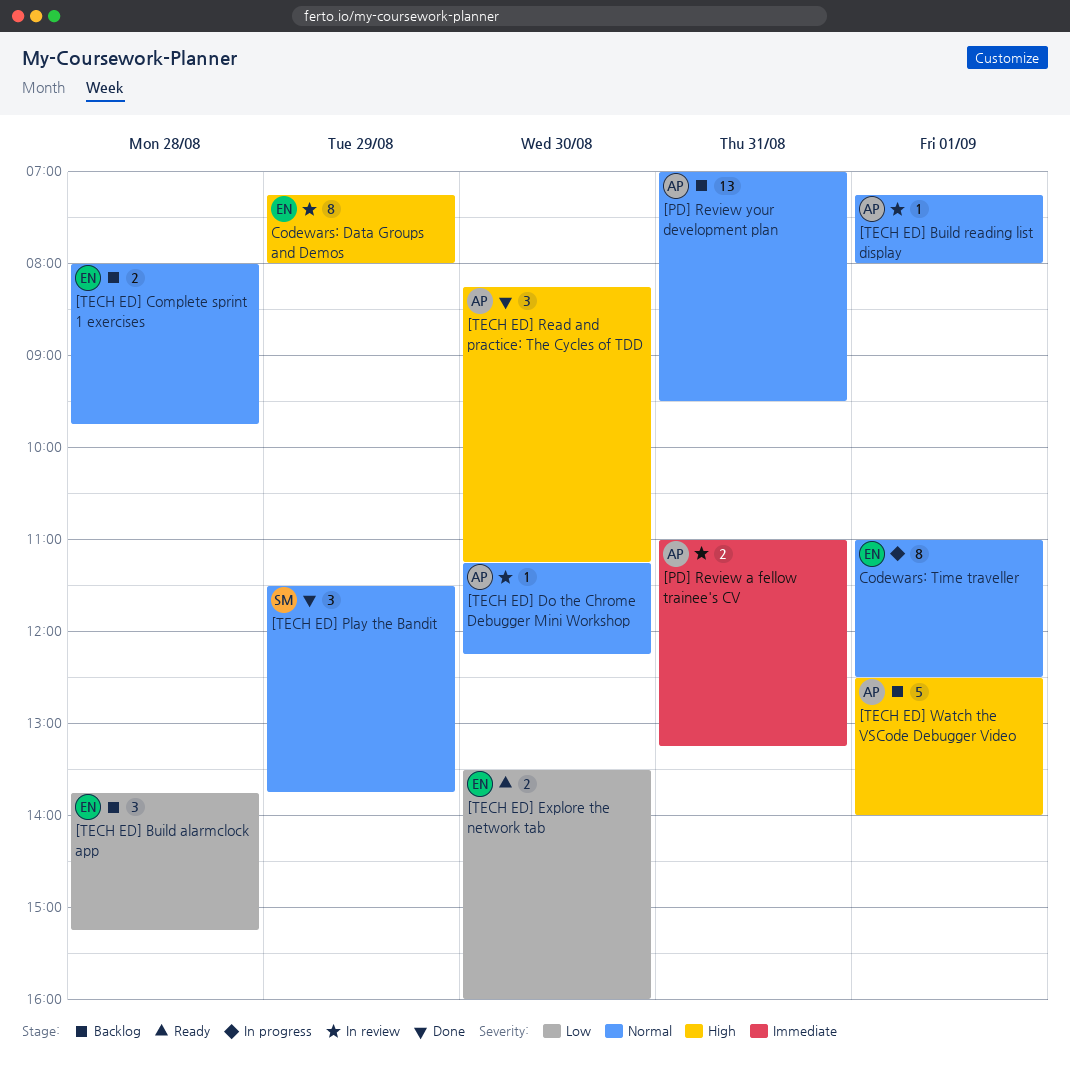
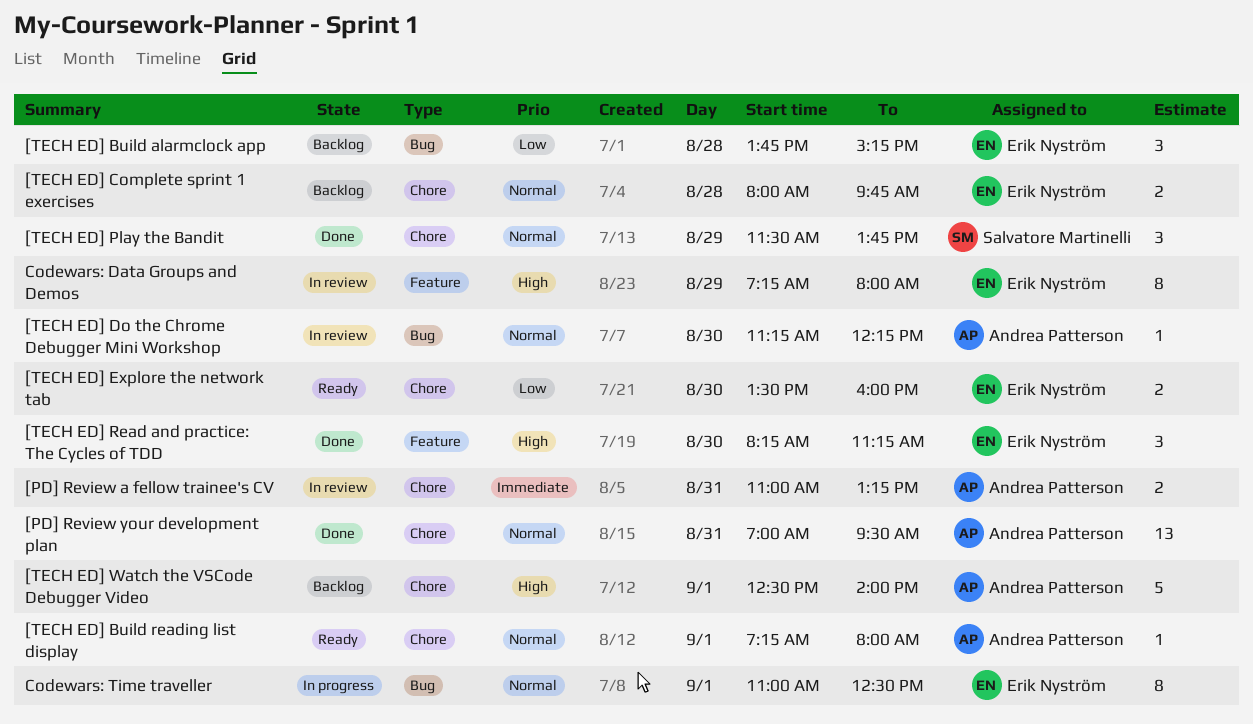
[PD] Review your development plan, status: Backlog -> Done
[TECH ED] Build reading list display, status: In review -> Ready
[TECH ED] Read and practice: The Cycles of TDD, owner: Andrea Patterson -> Erik Nyström

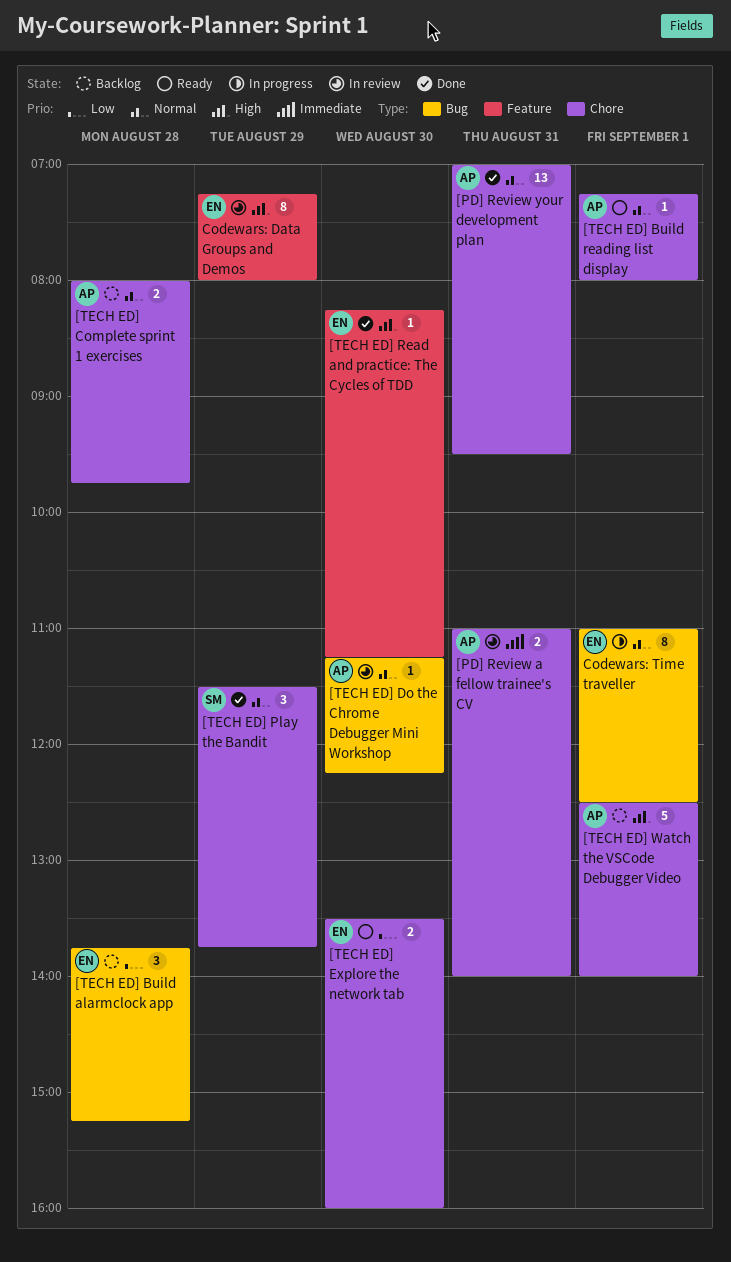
[PD] Review a fellow trainee's CV, ends: 13:15 -> 14:00
[TECH ED] Complete sprint 1 exercises, owner: Erik Nyström -> Andrea Patterson
[TECH ED] Read and practice: The Cycles of TDD, estimate: 3 -> 1

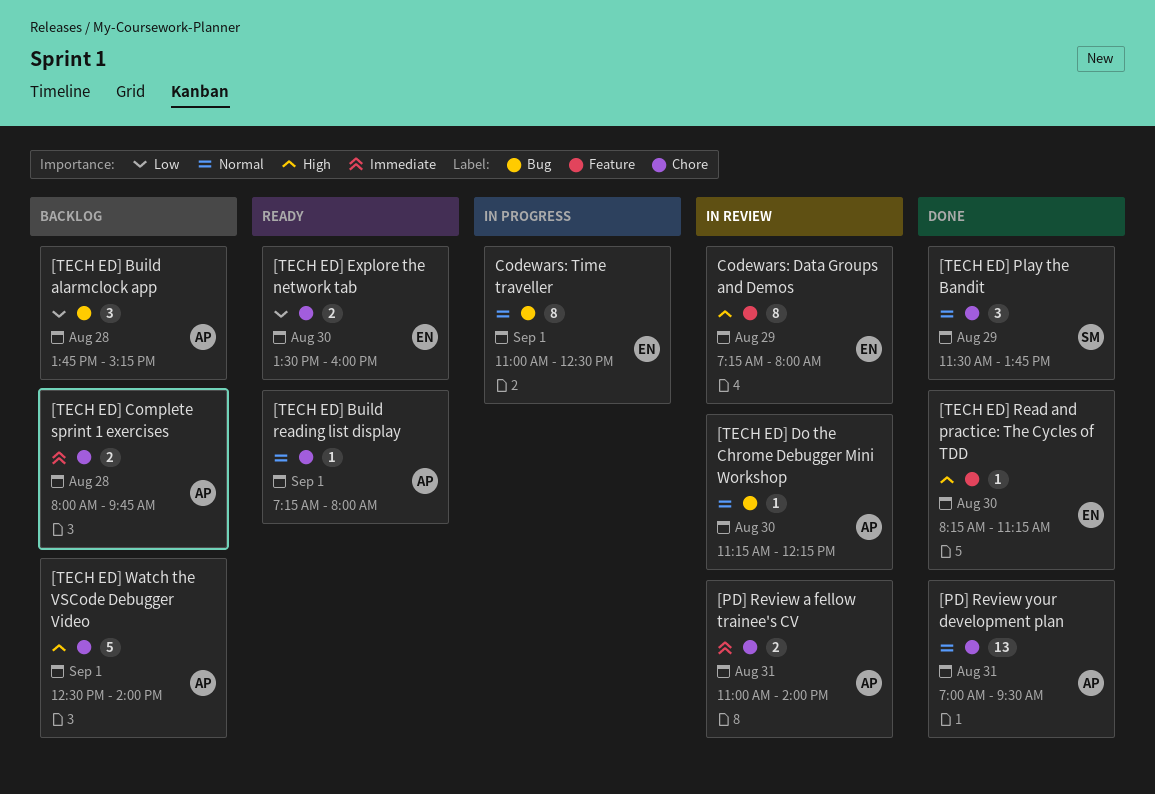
[TECH ED] Build alarmclock app, owner: EN -> AP
[TECH ED] Complete sprint 1 exercises, priority: Normal -> Immediate

